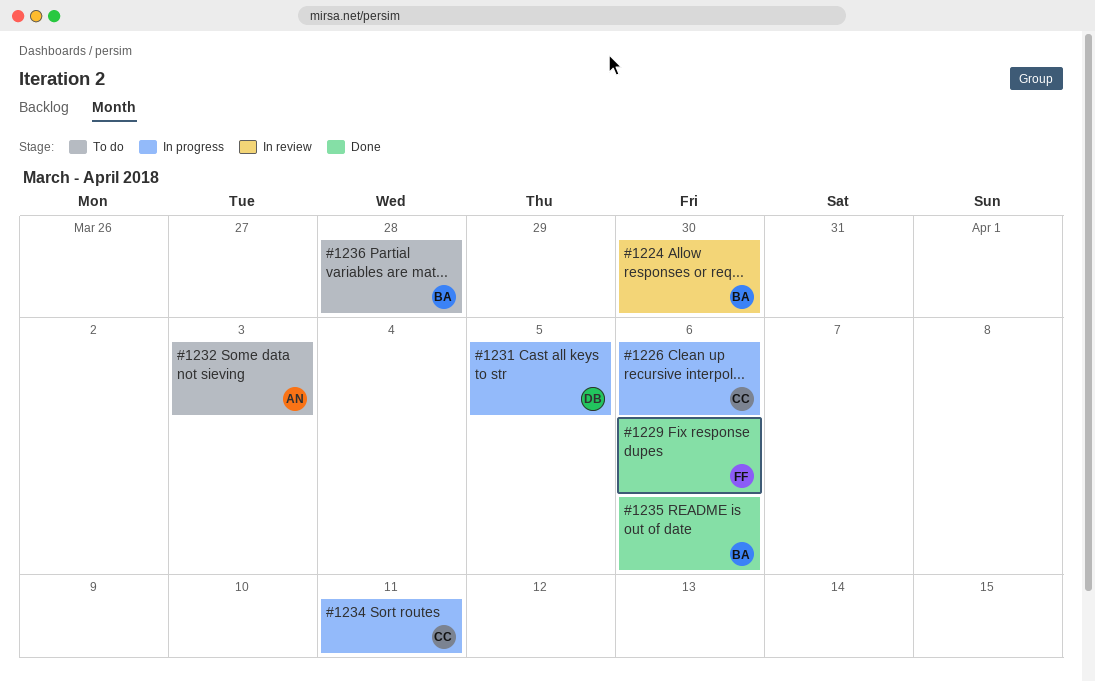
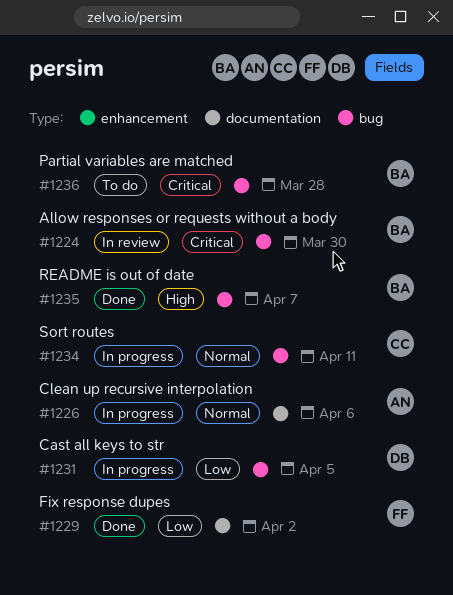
#1226, owner: CC -> AN
#1229, due: Apr 6 -> Apr 2
#1232: present -> none
#1235, due: Apr 6 -> Apr 7

